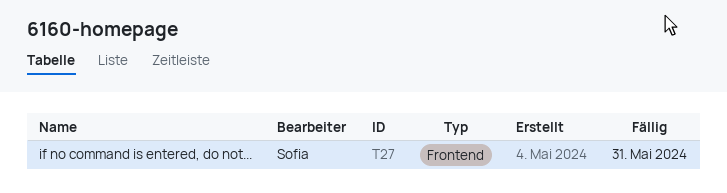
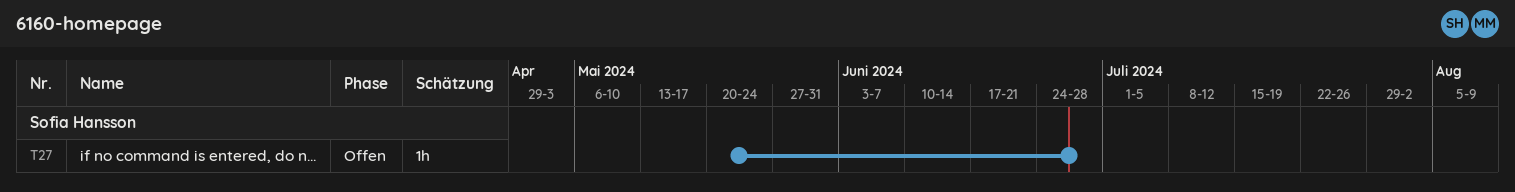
T27, due: May 31 -> Jun 28

